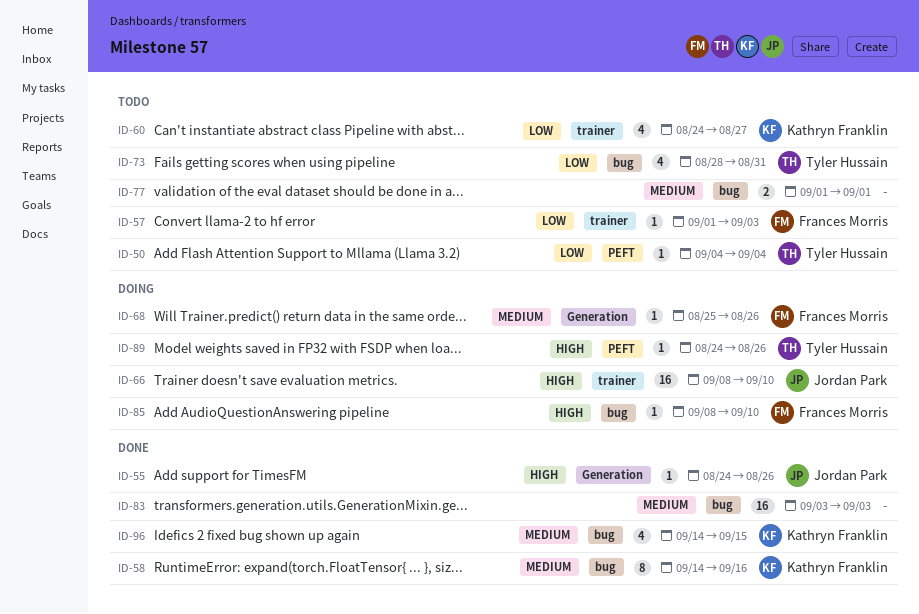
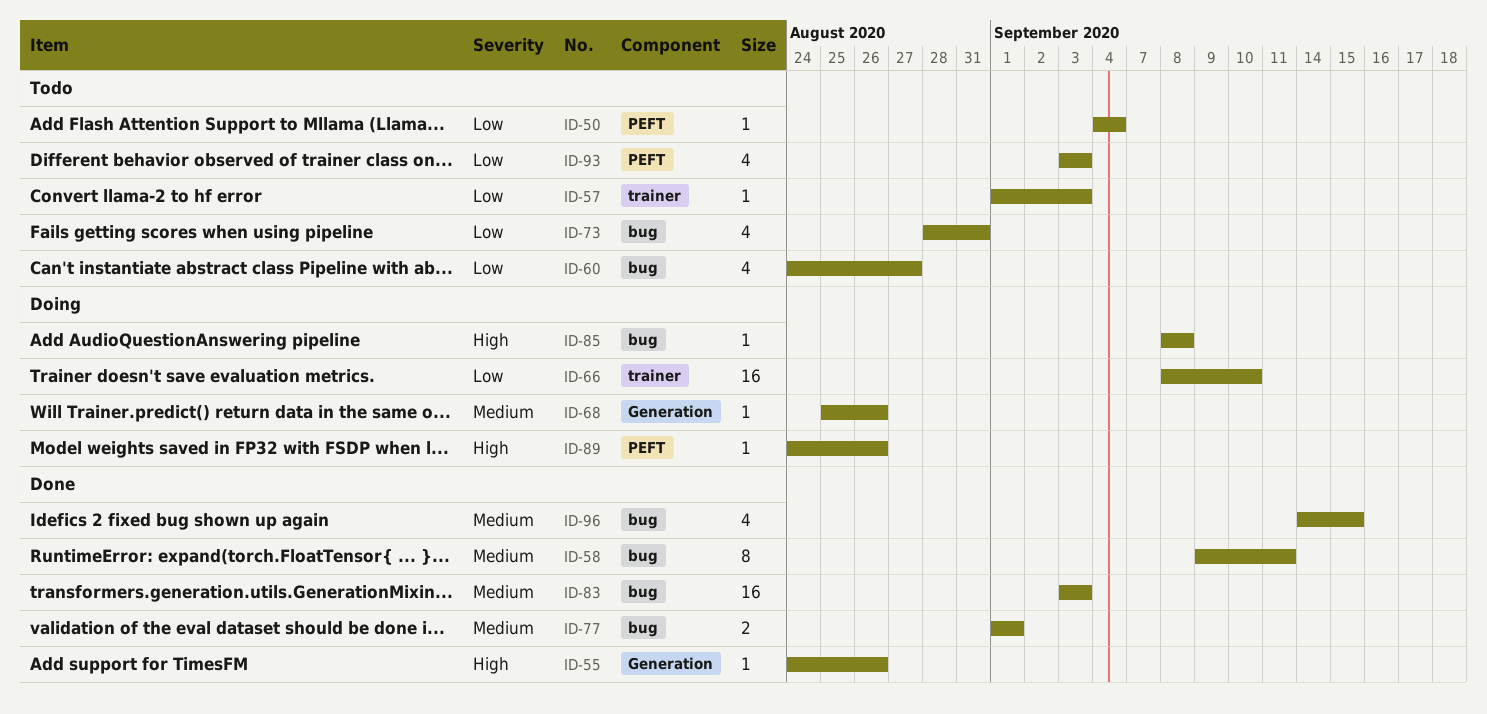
ID-58, start: Sep 14 -> Sep 9
ID-58, due: Sep 16 -> Sep 11
ID-60, label: trainer -> bug
ID-66, priority: High -> Low
ID-77, status: Todo -> Done
ID-85, due: Sep 10 -> Sep 8
ID-93: none -> present

